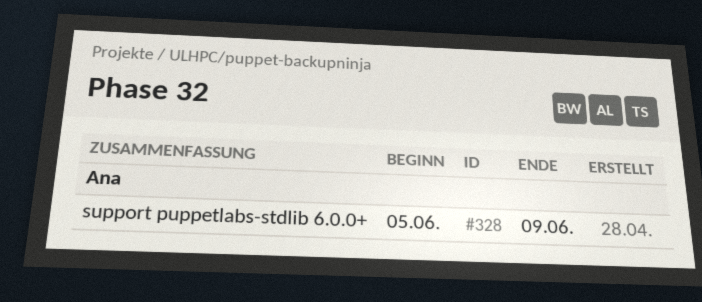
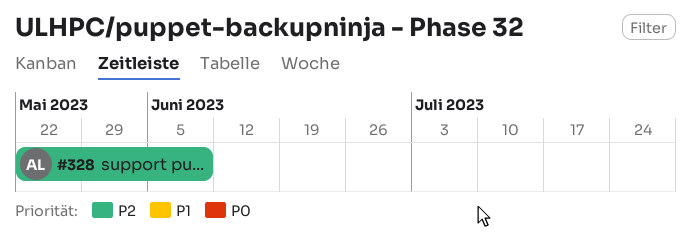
#328, start: Jun 5 -> May 22

